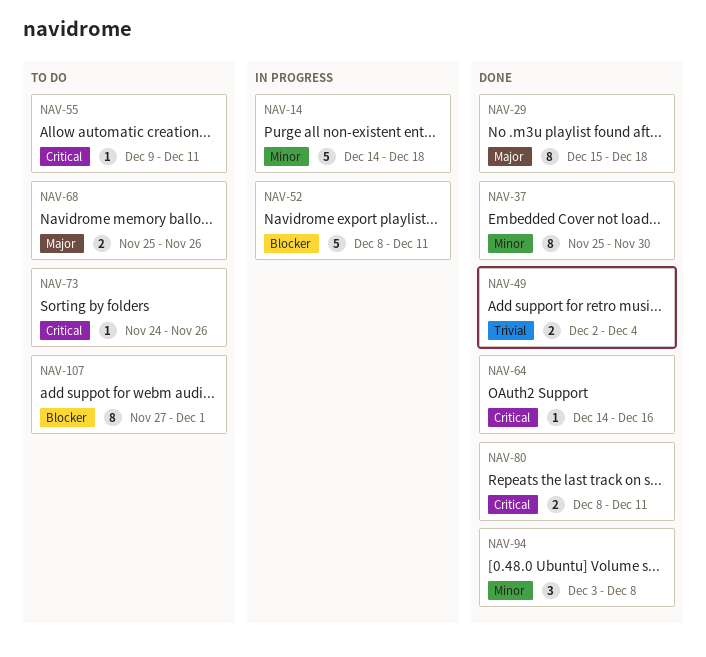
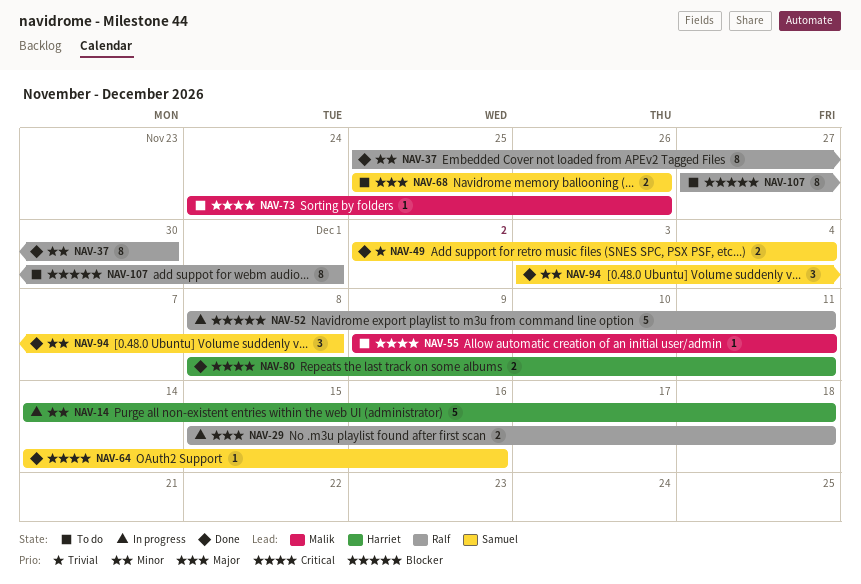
NAV-29, status: Done -> In progress
NAV-29, estimate: 8 -> 2

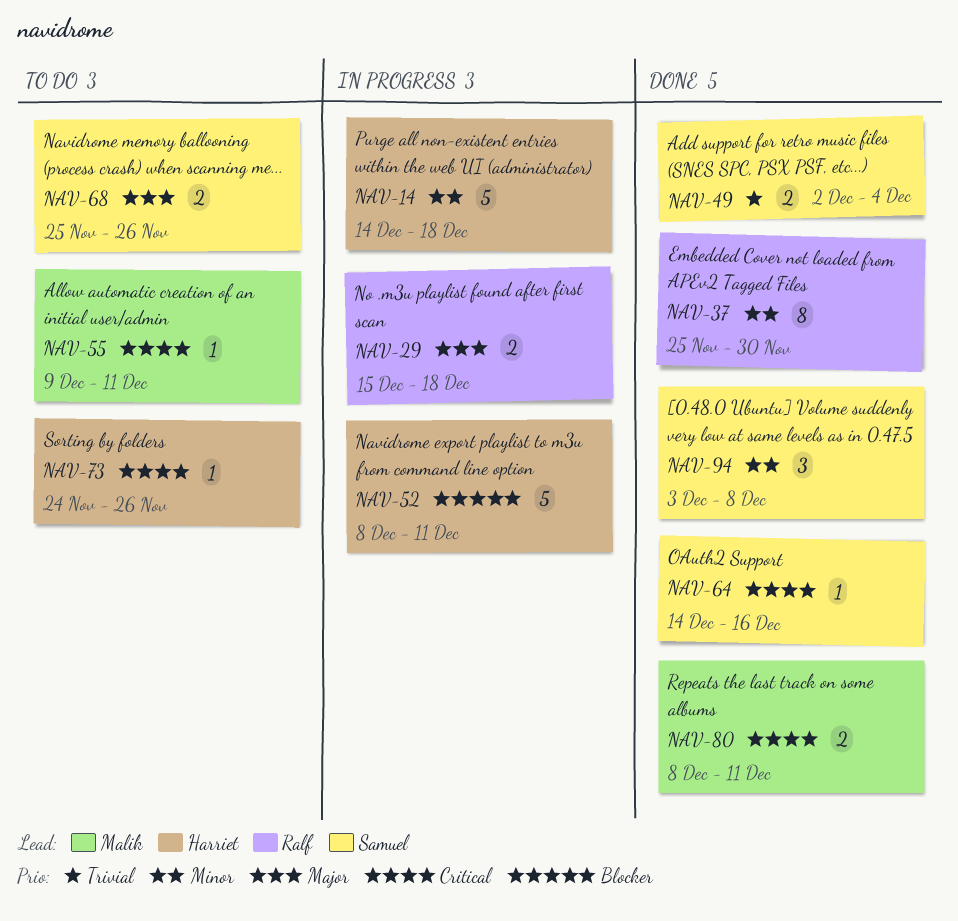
NAV-52, owner: Ralf -> Harriet
NAV-73, owner: Malik -> Harriet
NAV-80, owner: Harriet -> Malik
NAV-107: present -> none

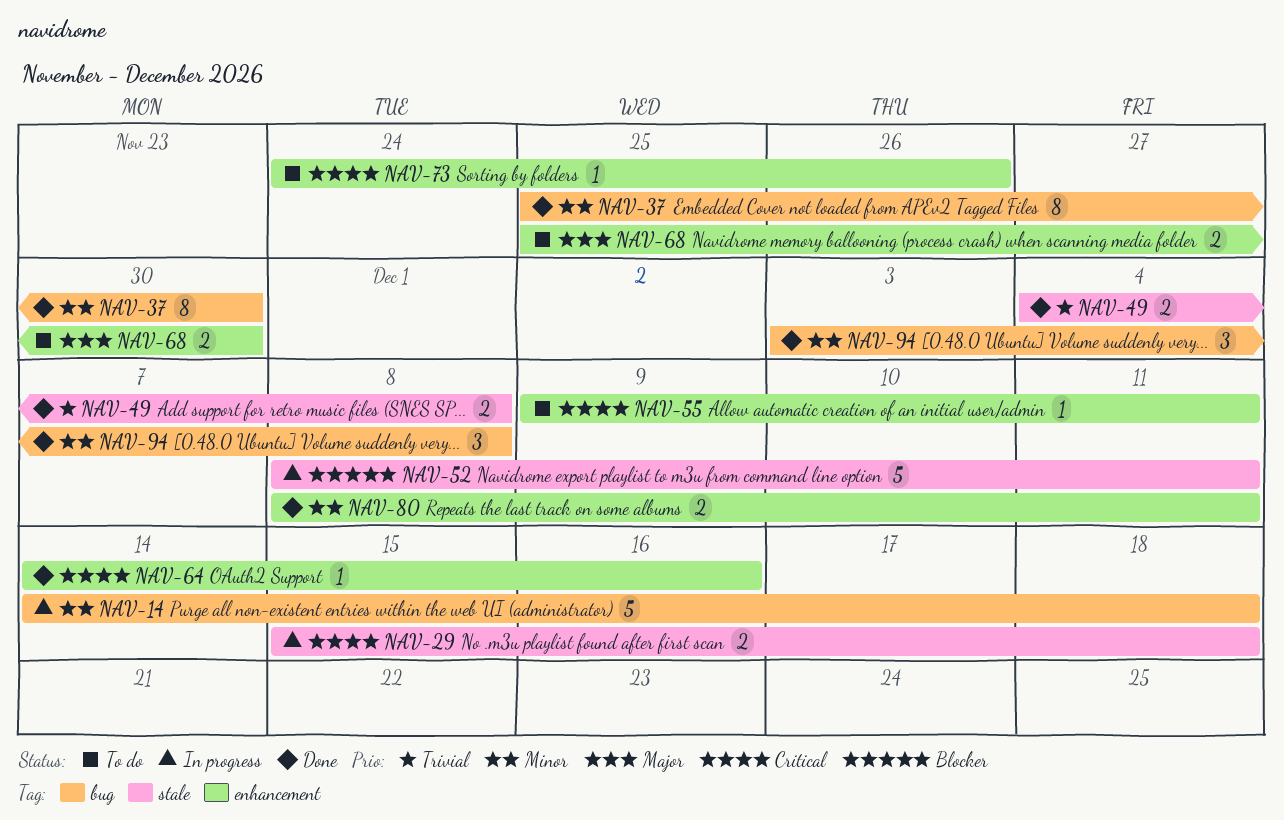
NAV-29, priority: Major -> Critical
NAV-49, start: Dec 2 -> Dec 4
NAV-49, due: Dec 4 -> Dec 8
NAV-68, due: Nov 26 -> Nov 30
NAV-80, priority: Critical -> Minor

